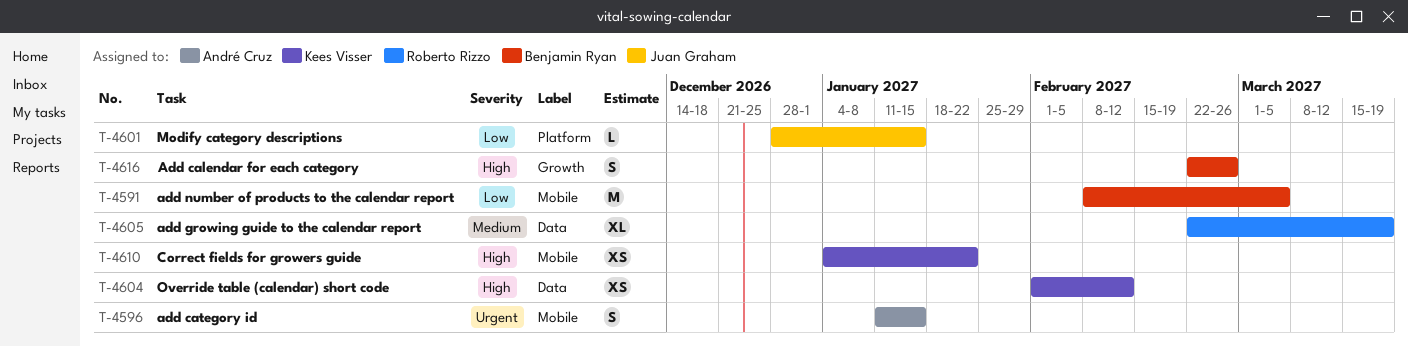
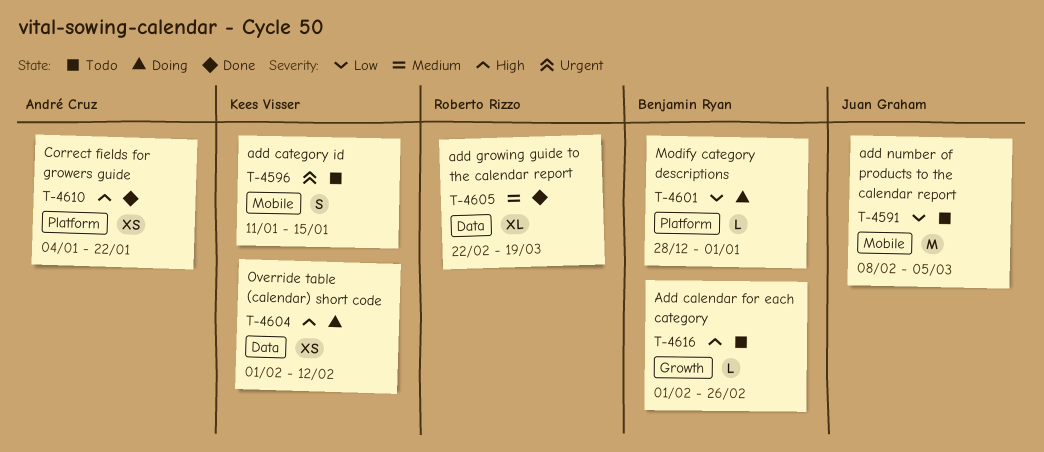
T-4591, owner: Benjamin Ryan -> Juan Graham
T-4596, owner: André Cruz -> Kees Visser
T-4601, owner: Juan Graham -> Benjamin Ryan
T-4601, due: Jan 15 -> Jan 1
T-4610, owner: Kees Visser -> André Cruz
T-4610, label: Mobile -> Platform
T-4616, estimate: S -> L
T-4616, start: Feb 22 -> Feb 1

